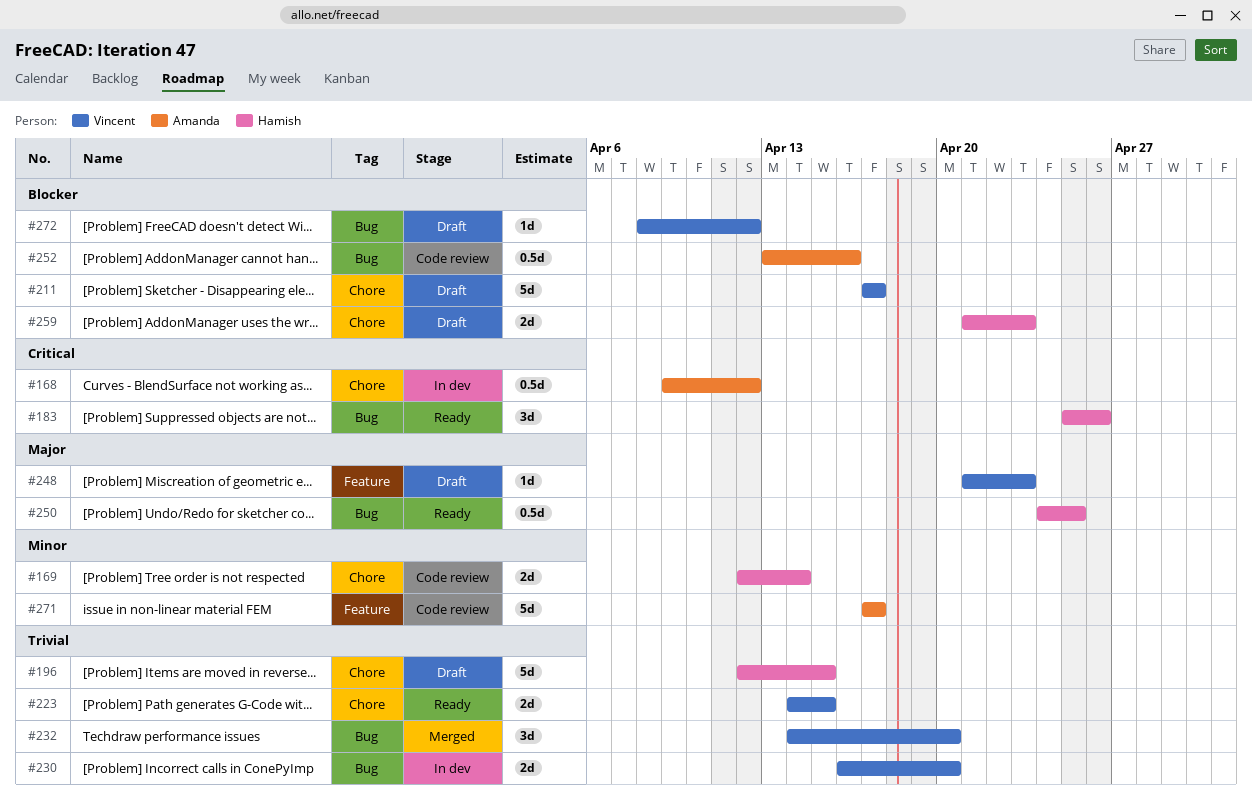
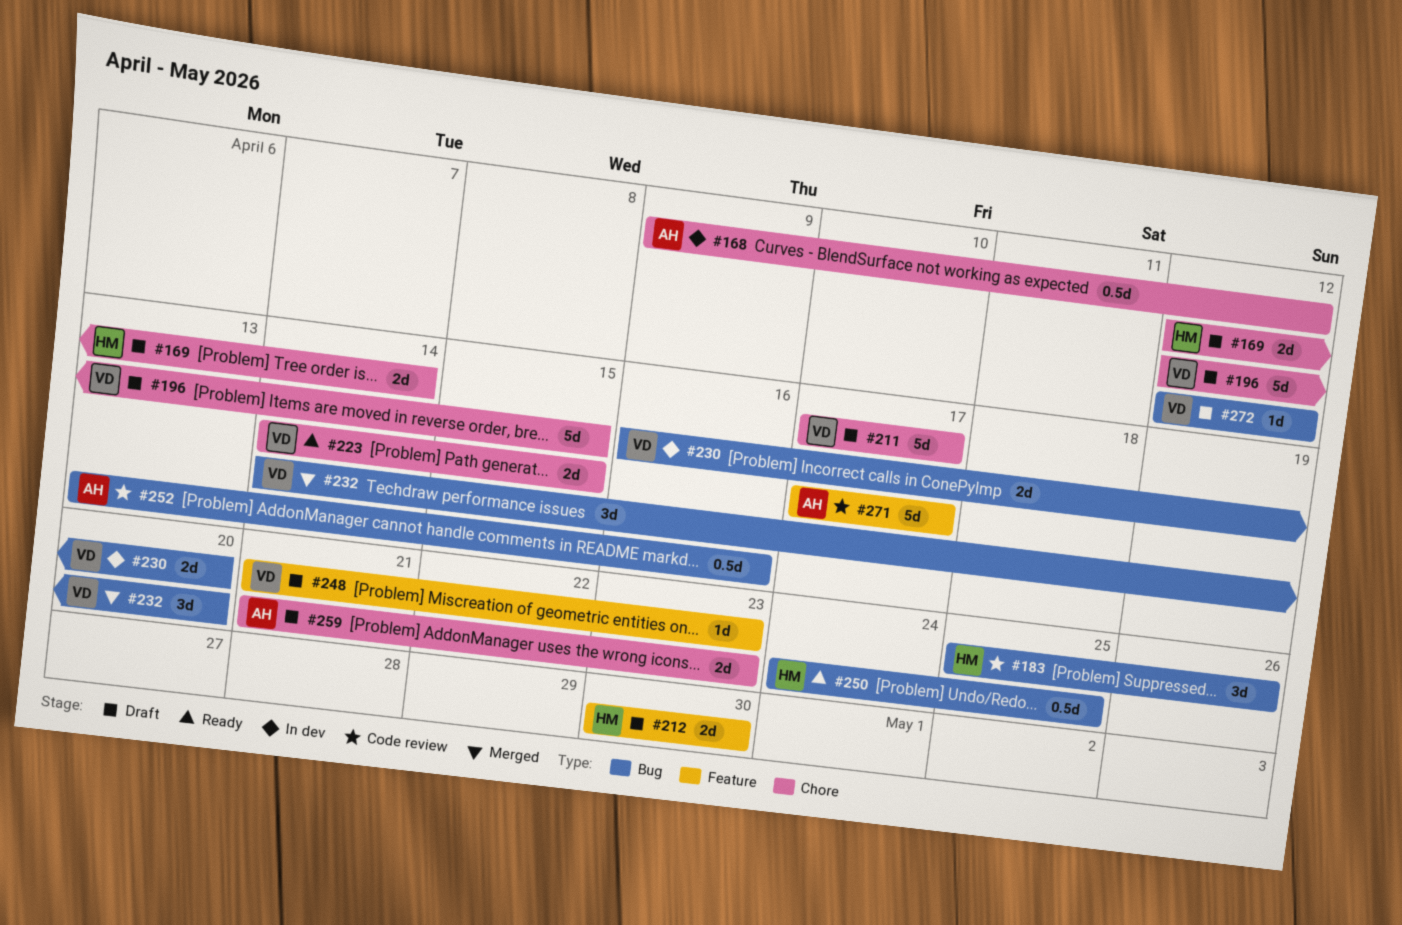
#169, status: Code review -> Draft
#183, status: Ready -> Code review
#196, owner: Hamish -> Vincent
#212: none -> present
#259, owner: Hamish -> Amanda
#272, start: Apr 8 -> Apr 12

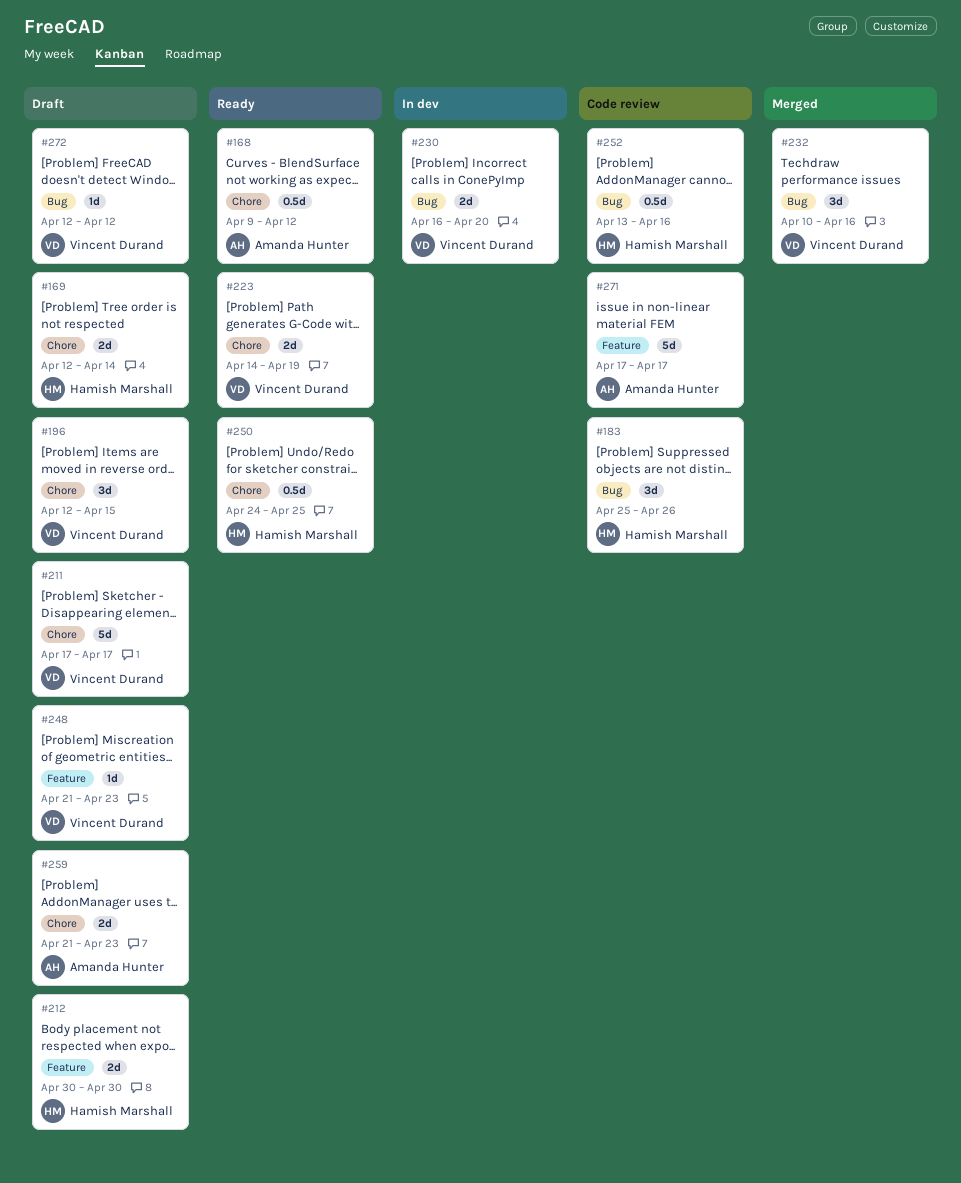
#168, status: In dev -> Ready
#196, estimate: 5d -> 3d
#223, due: Apr 15 -> Apr 19
#232, start: Apr 14 -> Apr 10
#232, due: Apr 20 -> Apr 16
#250, label: Bug -> Chore
#252, owner: Amanda Hunter -> Hamish Marshall

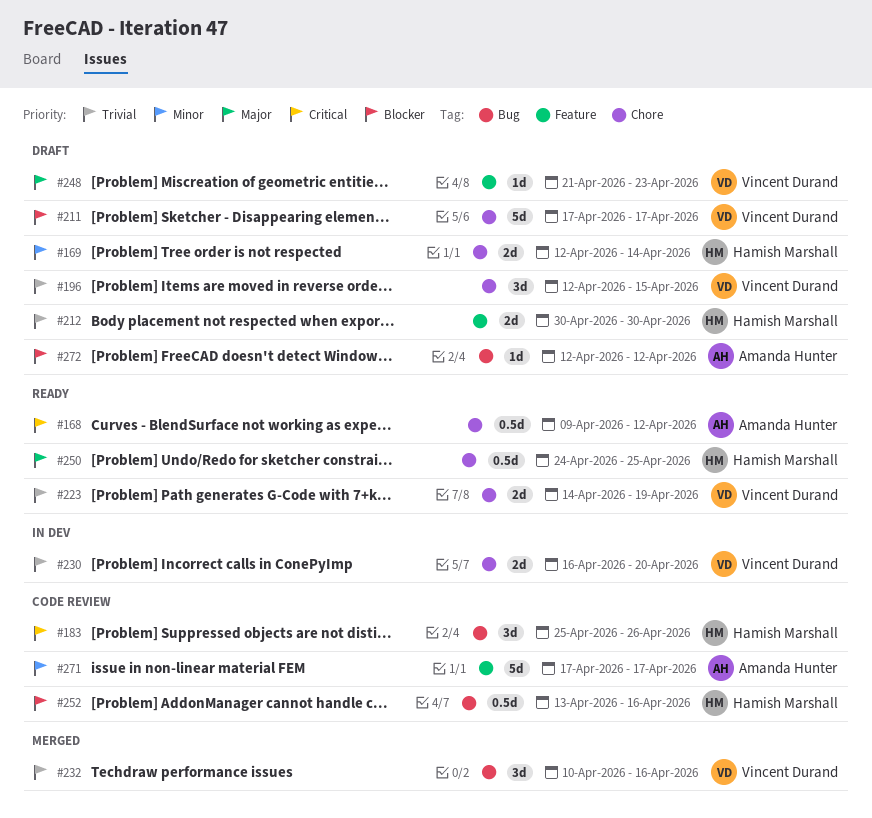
#230, label: Bug -> Chore
#259: present -> none
#272, owner: Vincent Durand -> Amanda Hunter

